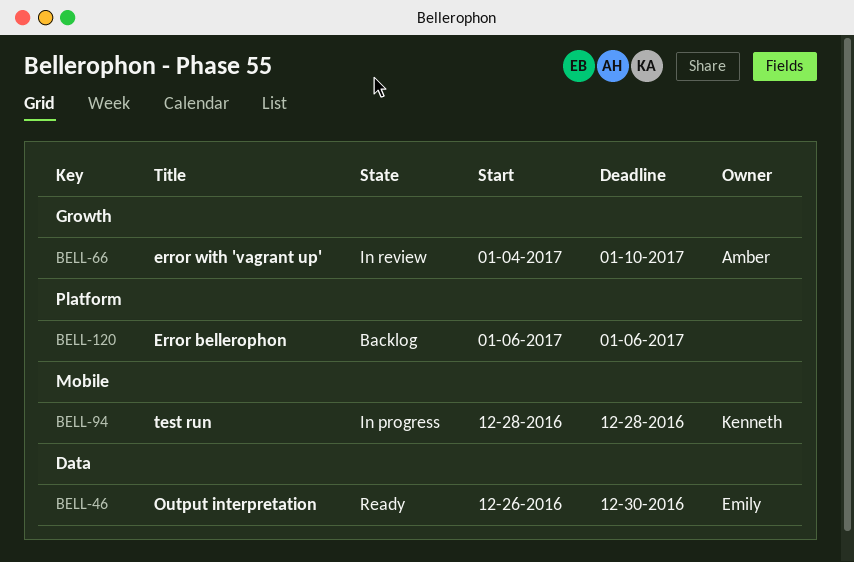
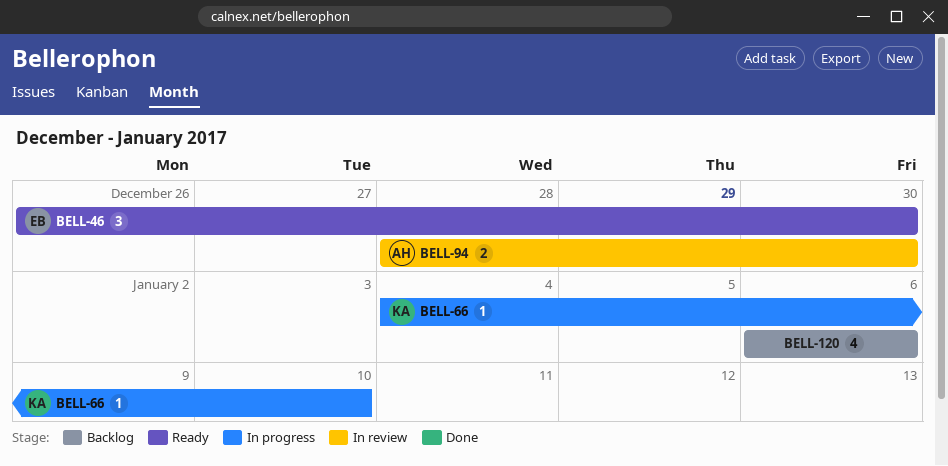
BELL-66, status: In review -> In progress
BELL-66, owner: Amber -> Kenneth
BELL-94, status: In progress -> In review
BELL-94, owner: Kenneth -> Amber
BELL-94, due: Dec 28 -> Dec 30

